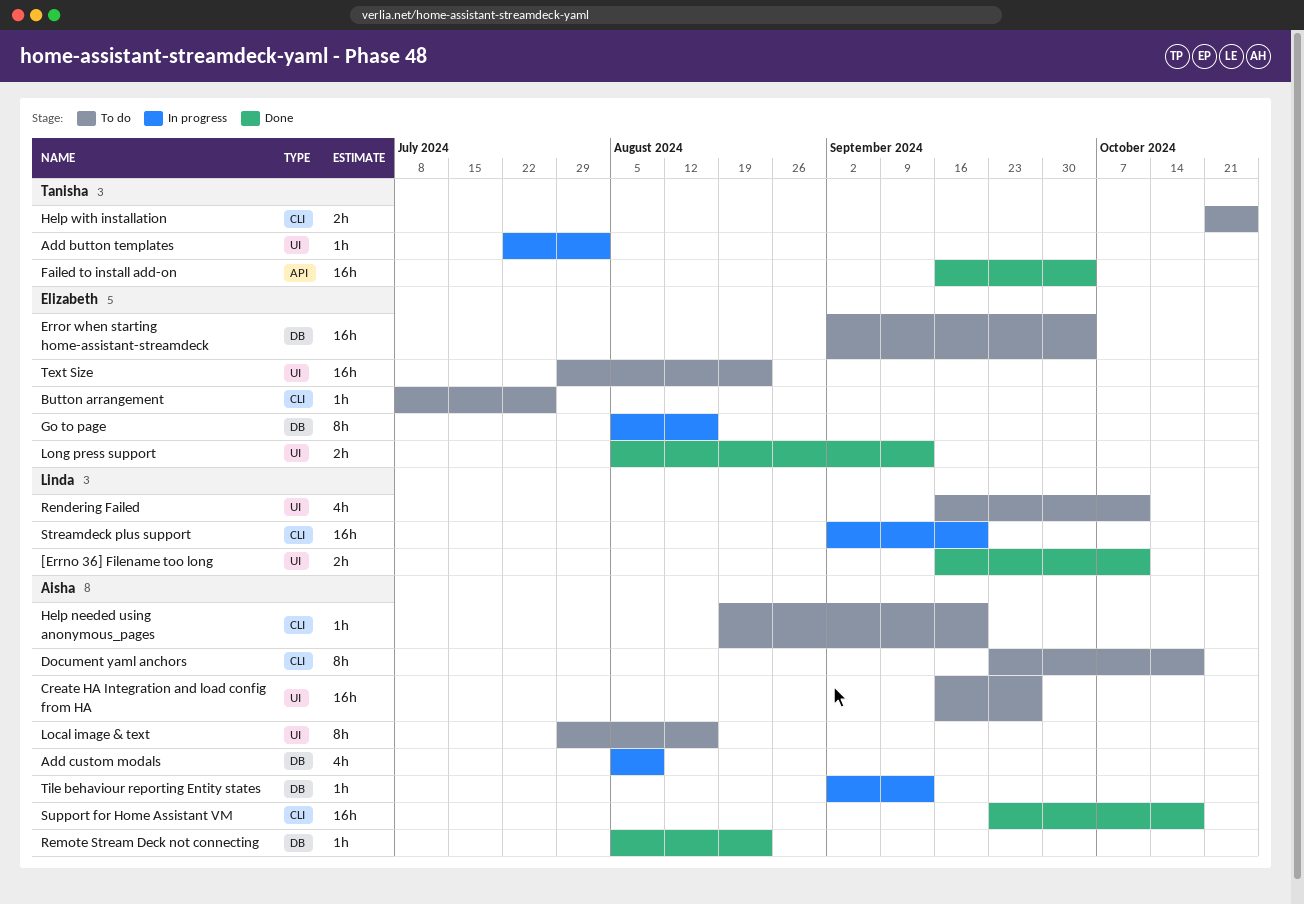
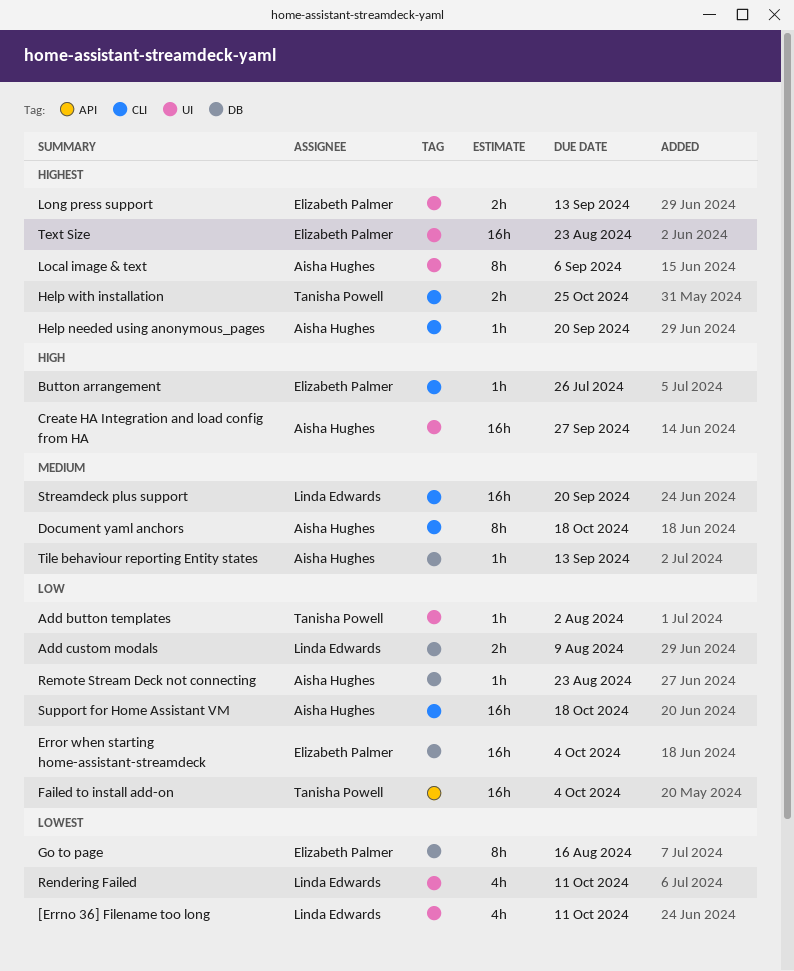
[Errno 36] Filename too long, estimate: 2h -> 4h
Add custom modals, owner: Aisha Hughes -> Linda Edwards
Add custom modals, estimate: 4h -> 2h
Local image & text, due: Aug 16 -> Sep 6

